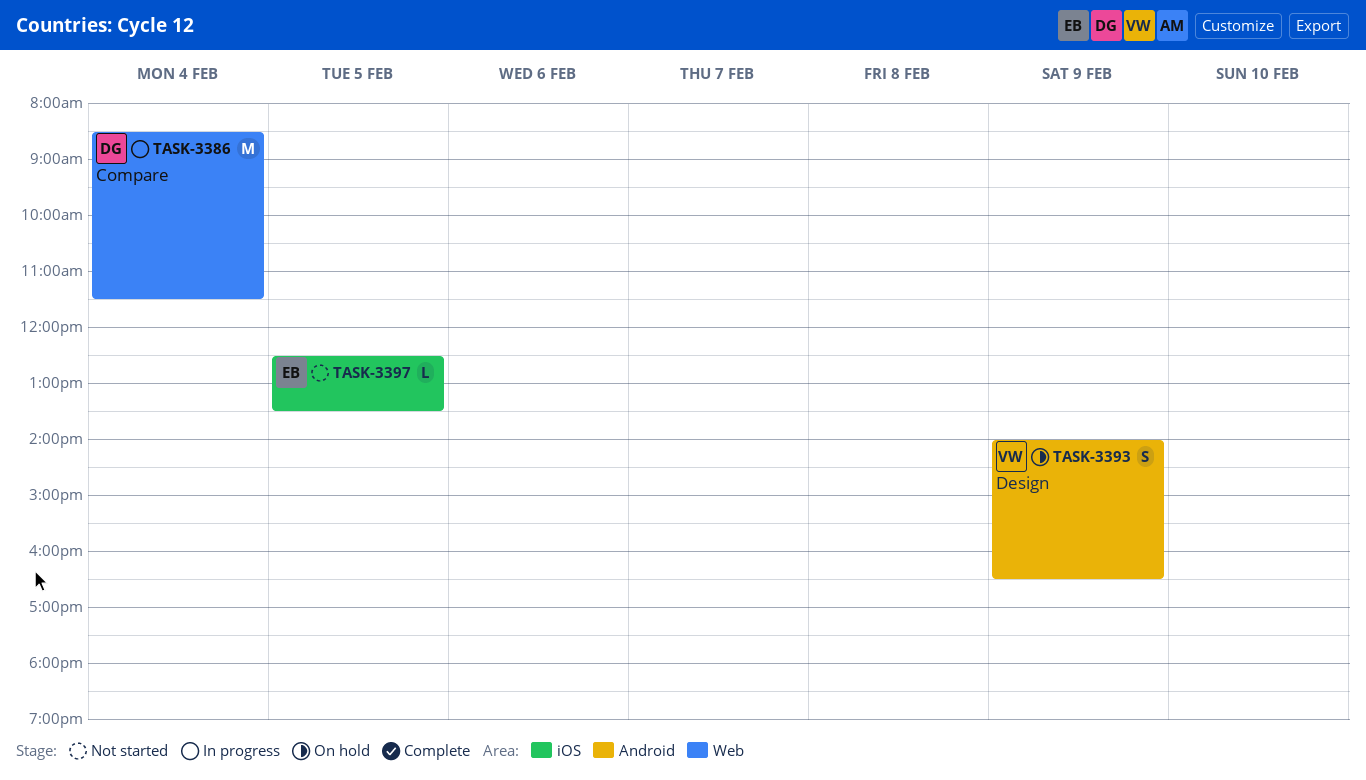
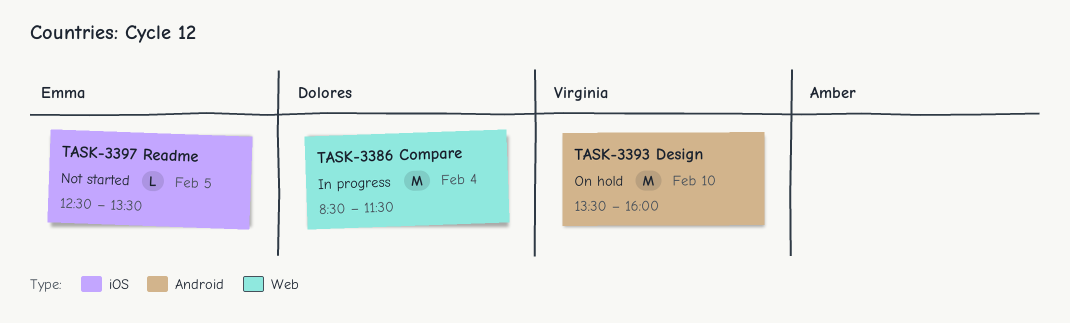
TASK-3393, estimate: S -> M
TASK-3393, day: Feb 9 -> Feb 10
TASK-3393, begins: 14:00 -> 13:30
TASK-3393, ends: 16:30 -> 16:00

